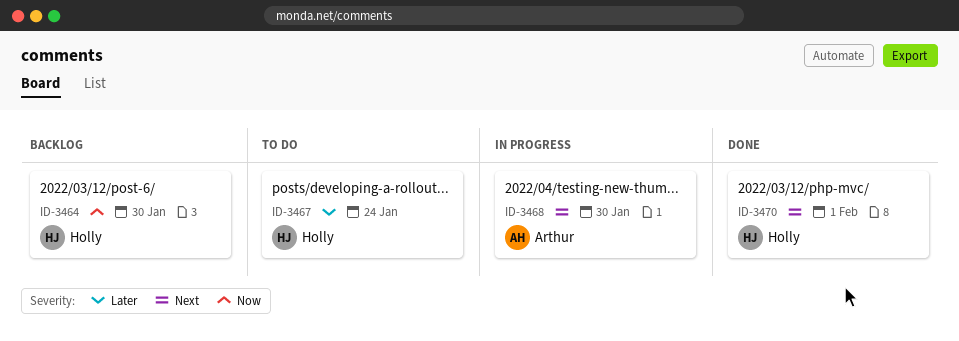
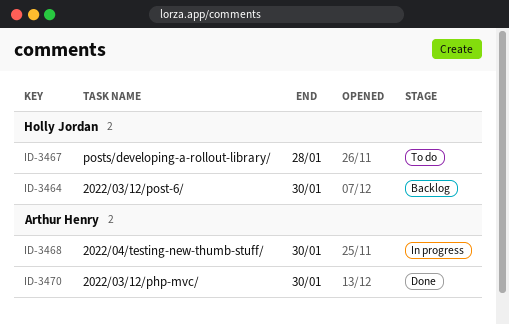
ID-3467, due: Jan 24 -> Jan 28
ID-3470, owner: Holly Jordan -> Arthur Henry
ID-3470, due: Feb 1 -> Jan 30

